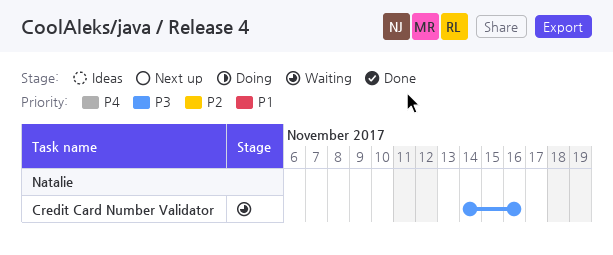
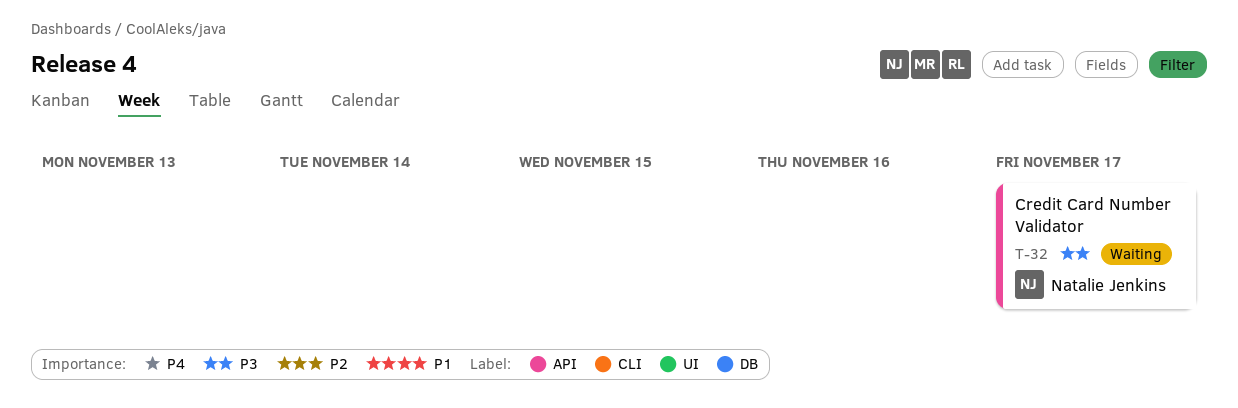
Credit Card Number Validator, due: Nov 16 -> Nov 17

